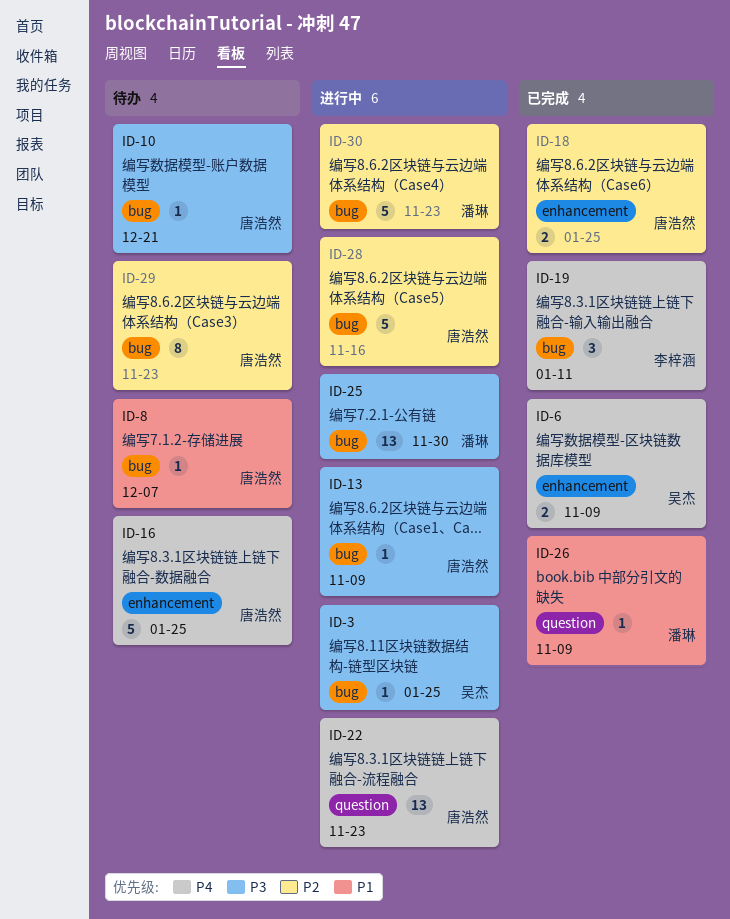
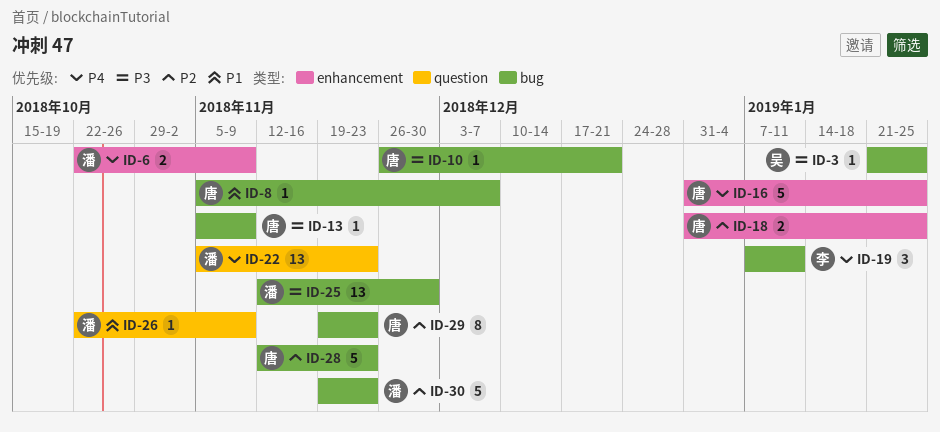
ID-6, owner: 吴杰 -> 潘琳
ID-22, owner: 唐浩然 -> 潘琳
ID-28, due: Nov 16 -> Nov 23

